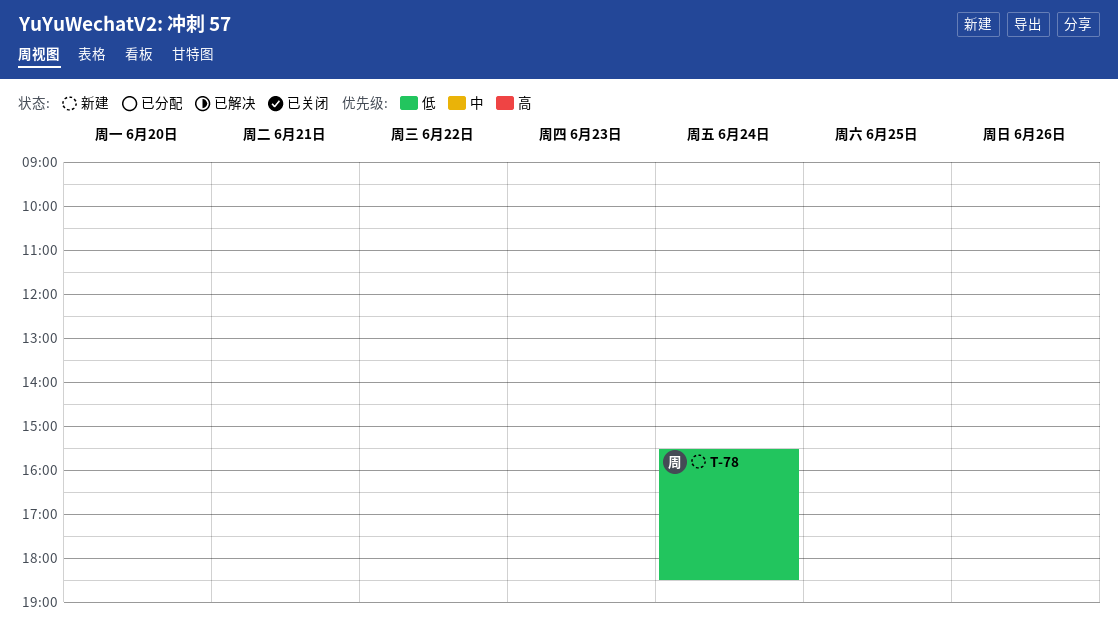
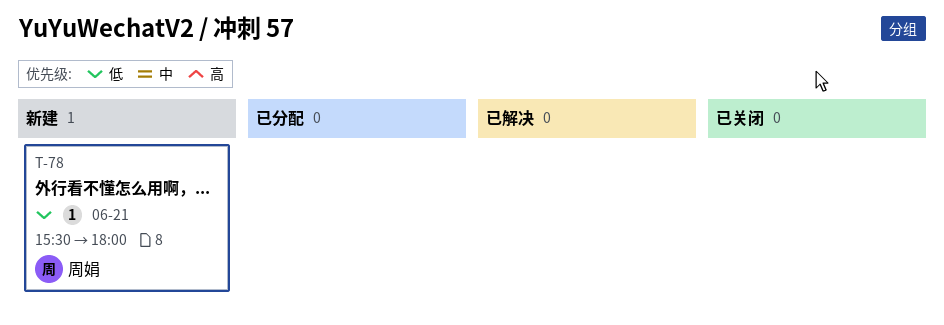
T-78, day: Jun 24 -> Jun 21
T-78, ends: 18:30 -> 18:00

